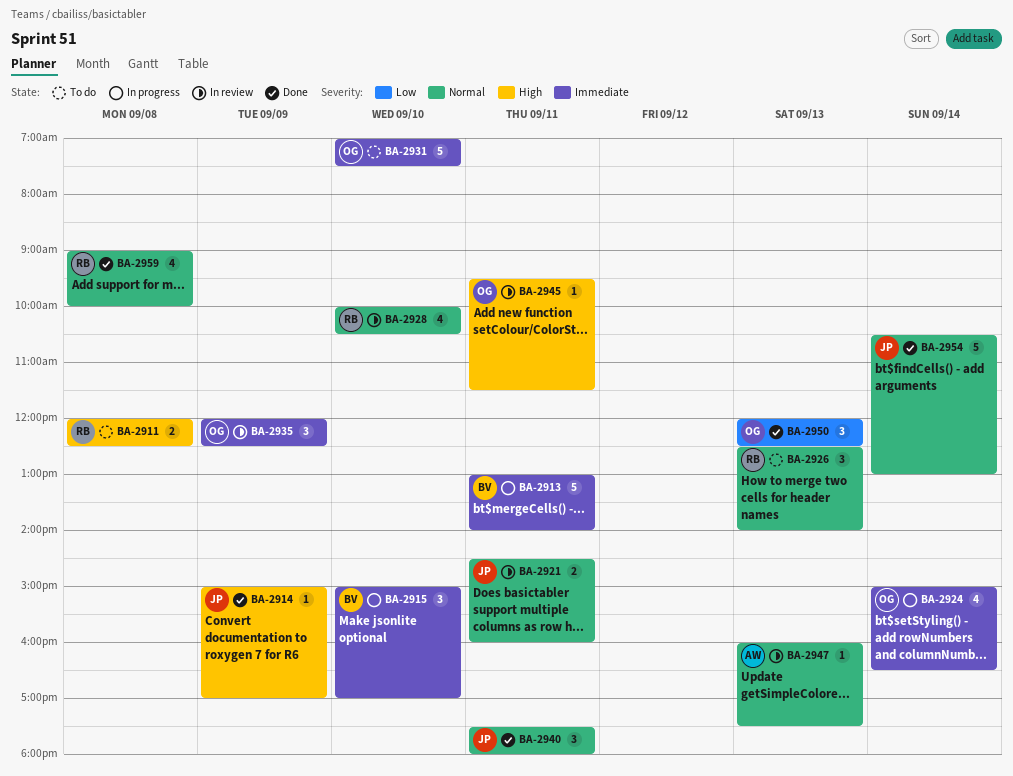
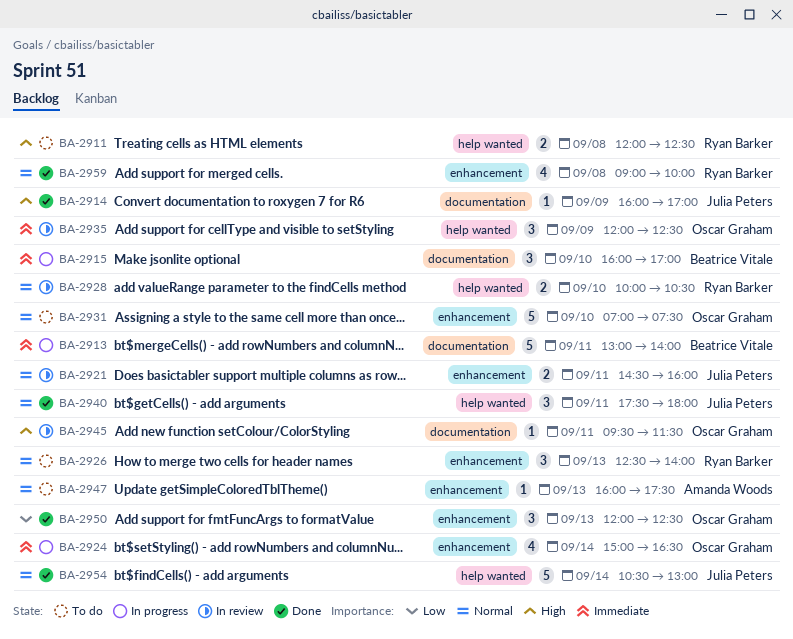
BA-2914, begins: 15:00 -> 16:00
BA-2915, begins: 15:00 -> 16:00
BA-2928, estimate: 4 -> 2
BA-2931, priority: Immediate -> Normal
BA-2947, status: In review -> To do

